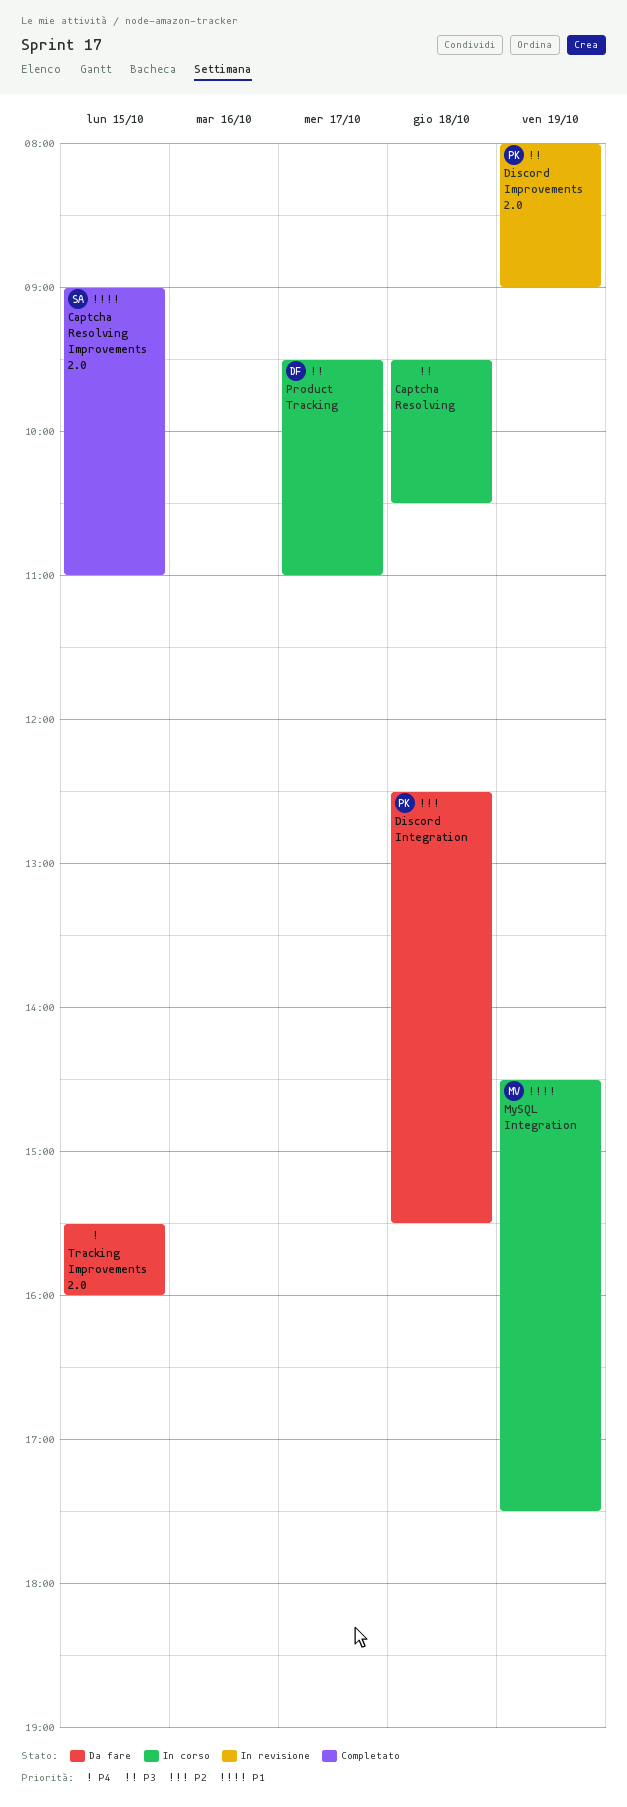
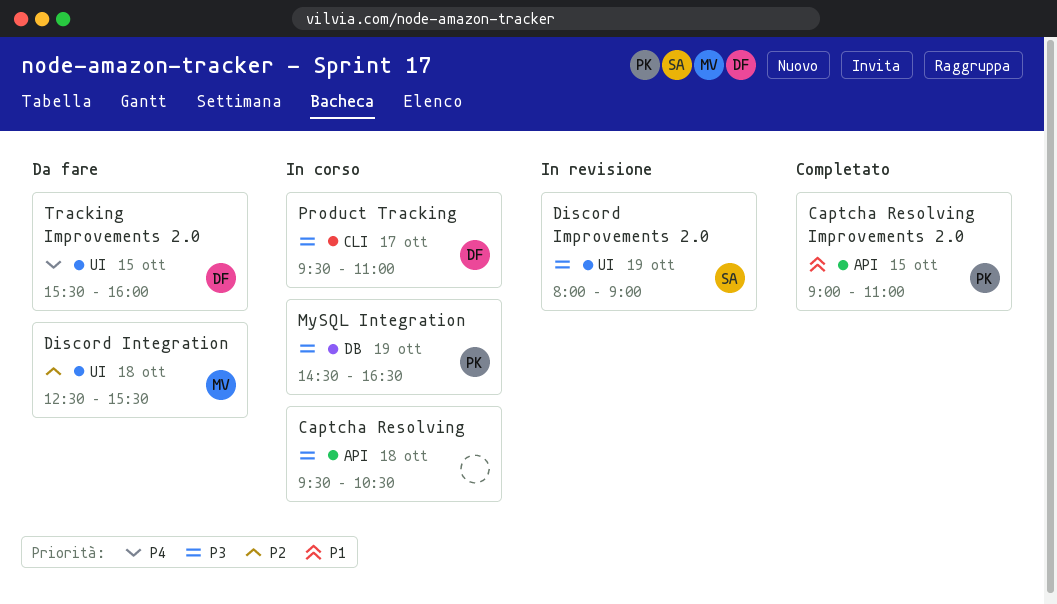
Captcha Resolving Improvements 2.0, owner: SA -> PK
Discord Improvements 2.0, owner: PK -> SA
Discord Integration, owner: PK -> MV
MySQL Integration, owner: MV -> PK
MySQL Integration, priority: P1 -> P3
MySQL Integration, ends: 17:30 -> 16:30
Tracking Improvements 2.0, owner: none -> DF

